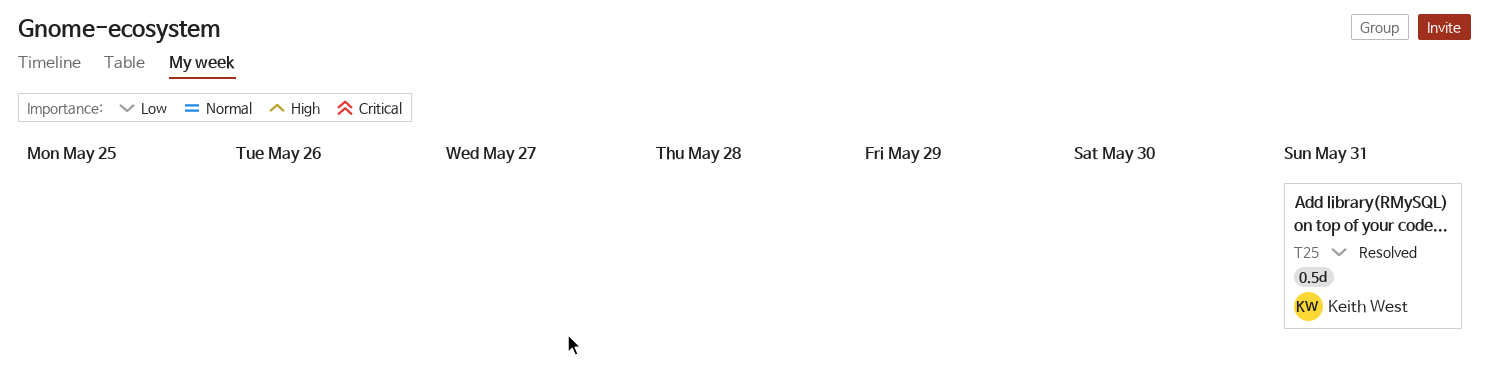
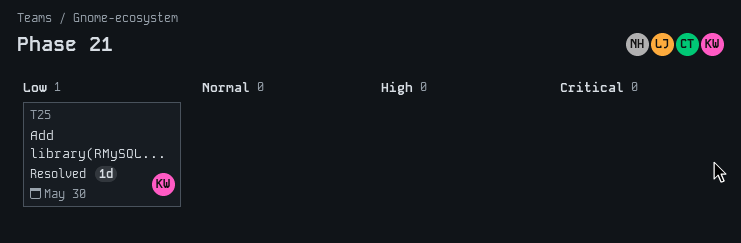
T25, estimate: 0.5d -> 1d
T25, due: May 31 -> May 30

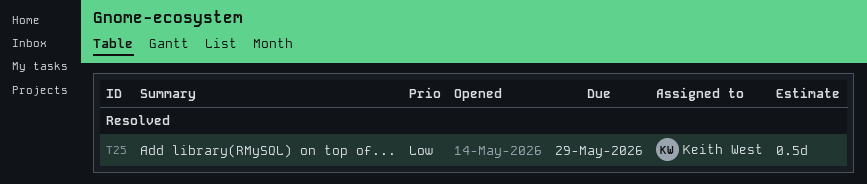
T25, estimate: 1d -> 0.5d
T25, due: May 30 -> May 29

